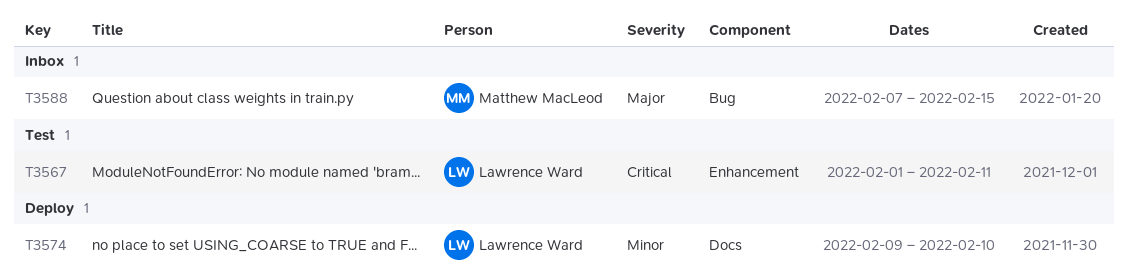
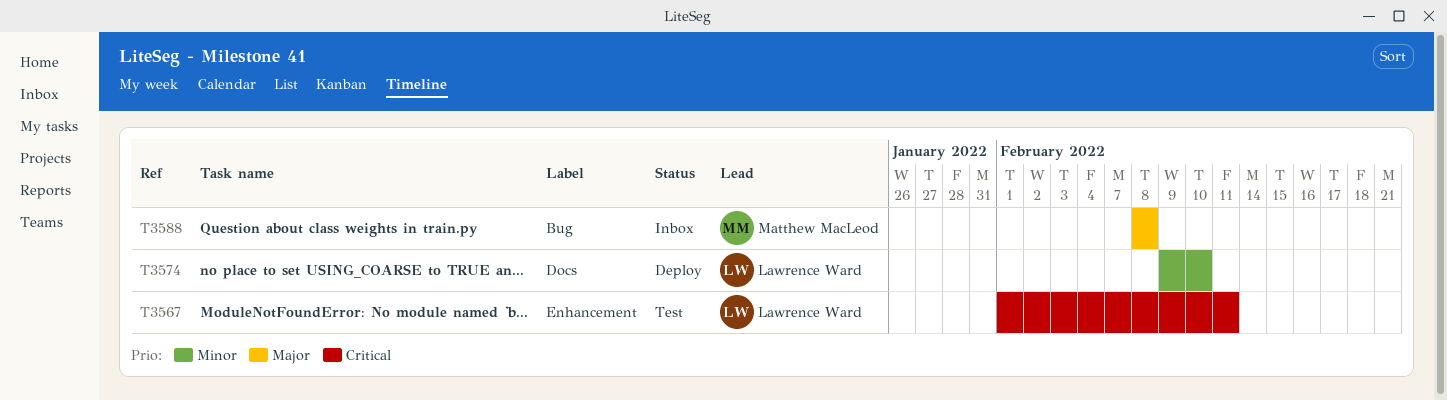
T3588, start: Feb 7 -> Feb 8
T3588, due: Feb 15 -> Feb 8

